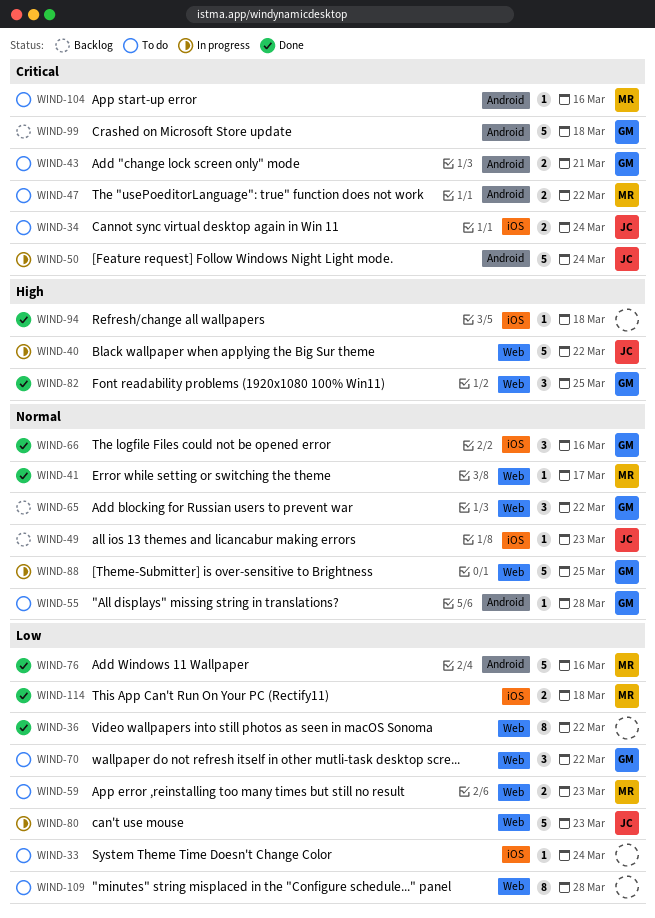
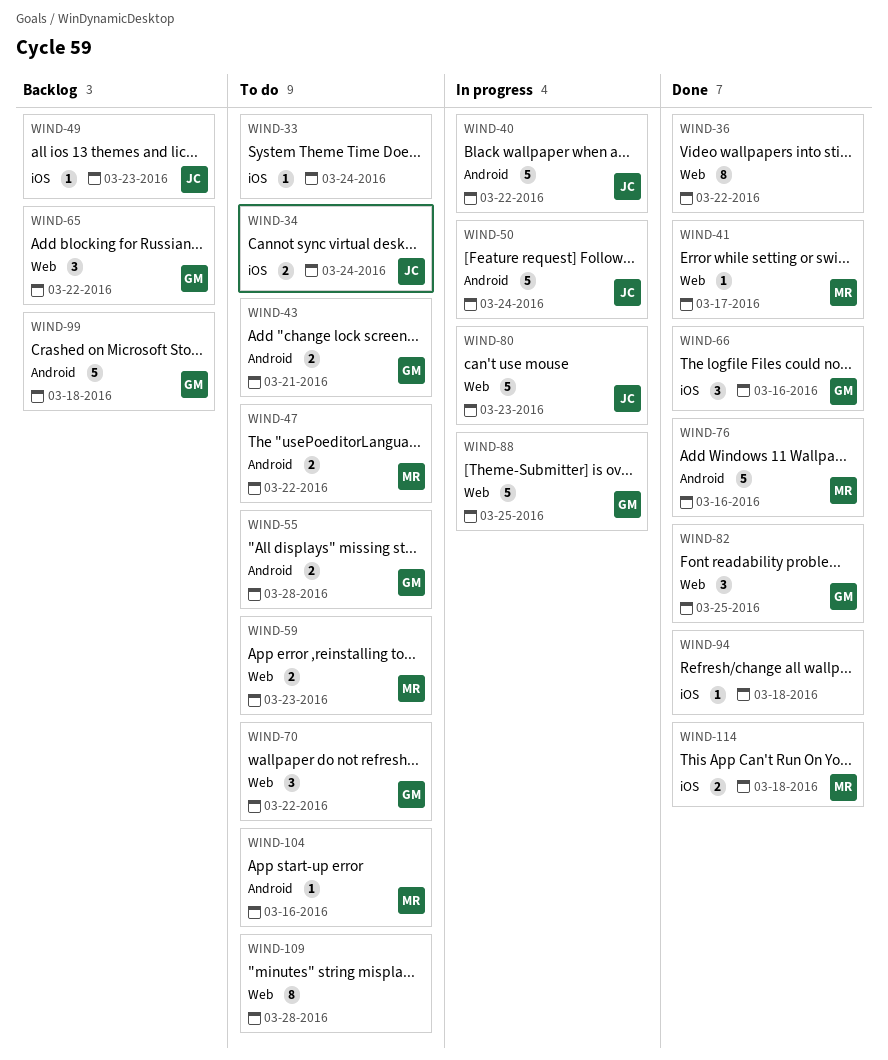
WIND-40, label: Web -> Android
WIND-55, estimate: 1 -> 2

